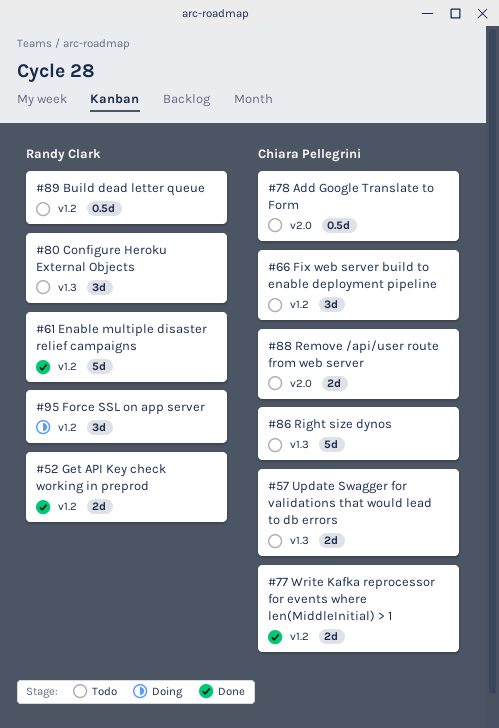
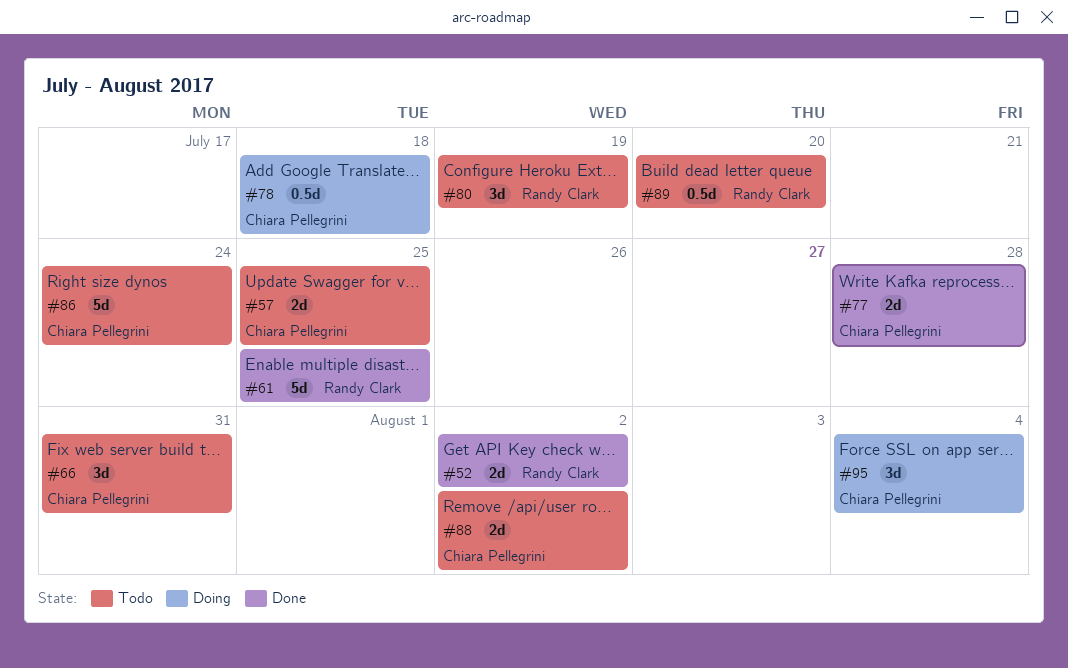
#78, status: Todo -> Doing
#95, owner: Randy Clark -> Chiara Pellegrini

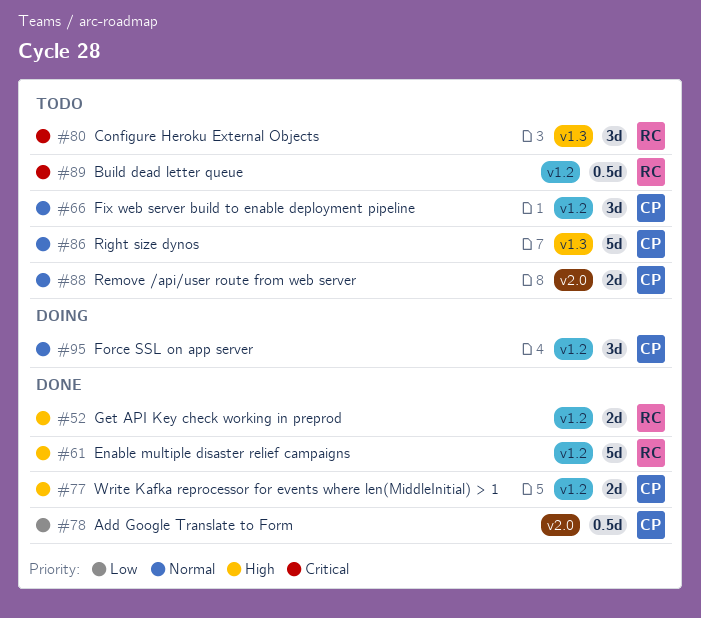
#57: present -> none
#78, status: Doing -> Done

